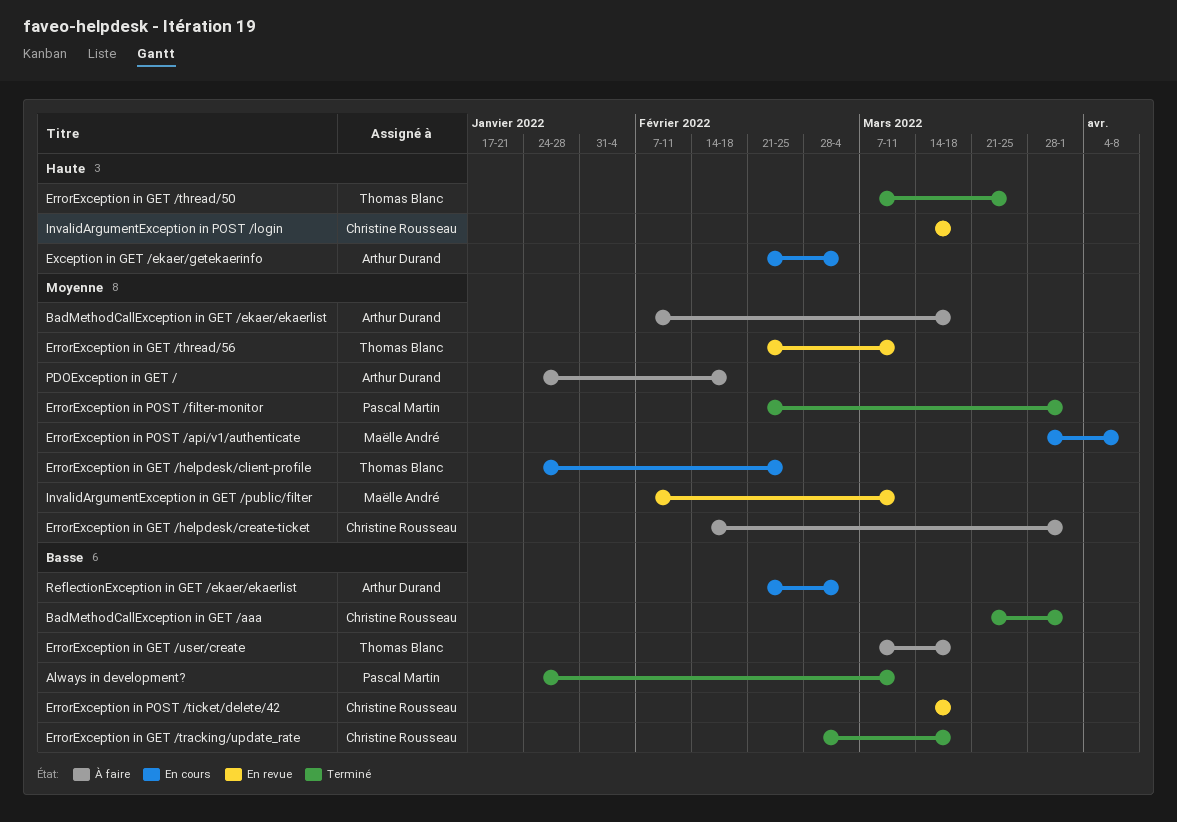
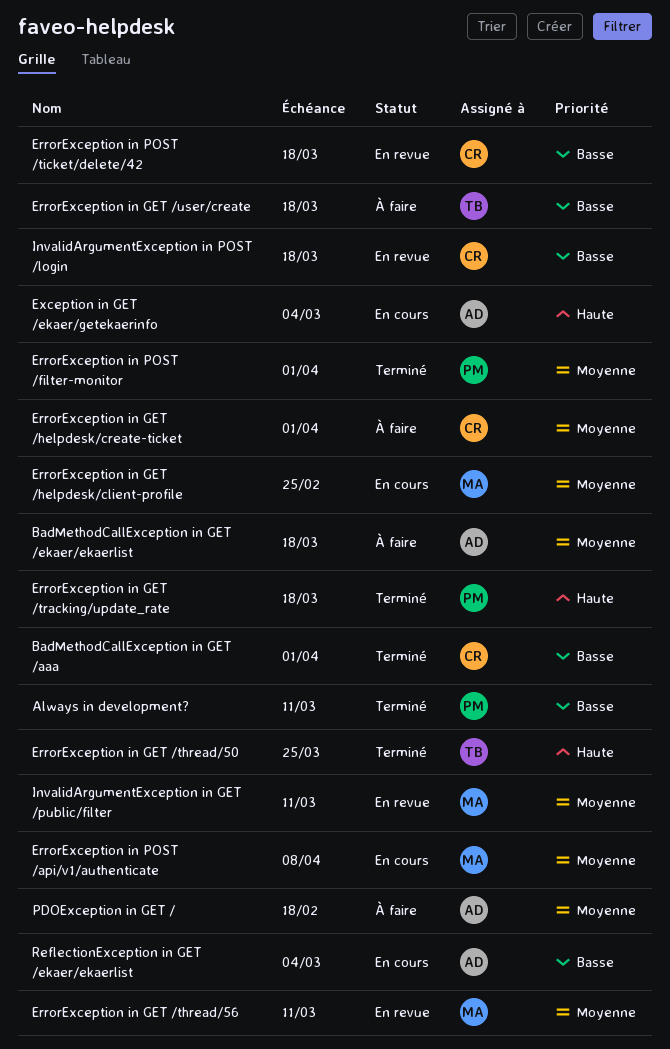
ErrorException in GET /helpdesk/client-profile, owner: Thomas Blanc -> Maëlle André
ErrorException in GET /thread/56, owner: Thomas Blanc -> Maëlle André
ErrorException in GET /tracking/update_rate, owner: Christine Rousseau -> Pascal Martin
ErrorException in GET /tracking/update_rate, priority: Basse -> Haute
InvalidArgumentException in POST /login, priority: Haute -> Basse

